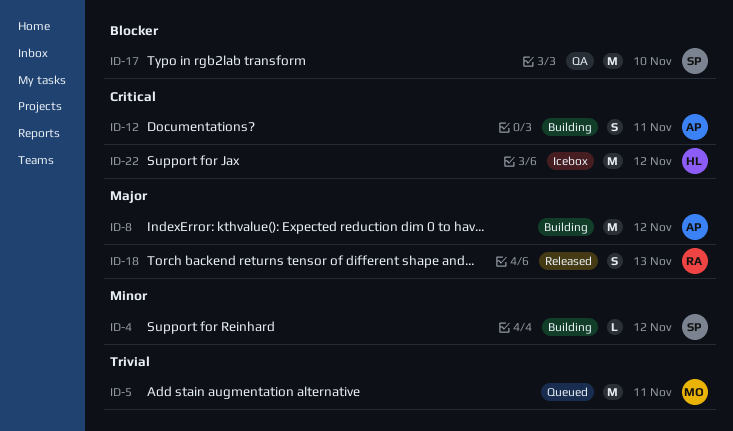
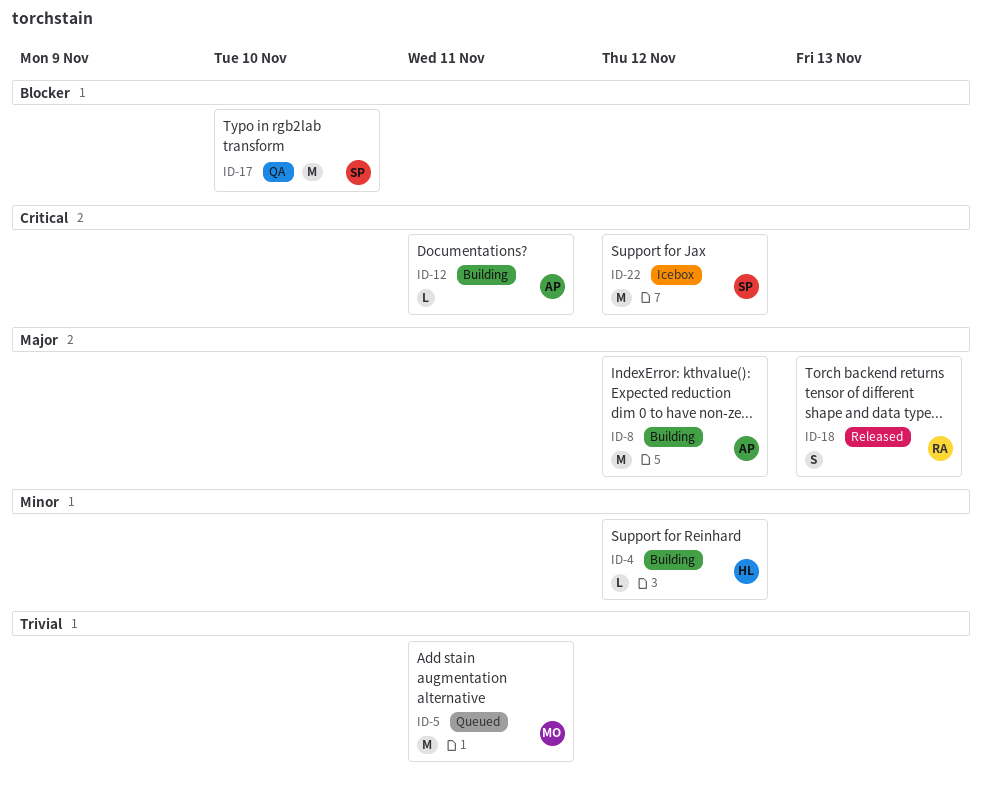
ID-4, owner: SP -> HL
ID-12, estimate: S -> L
ID-22, owner: HL -> SP

